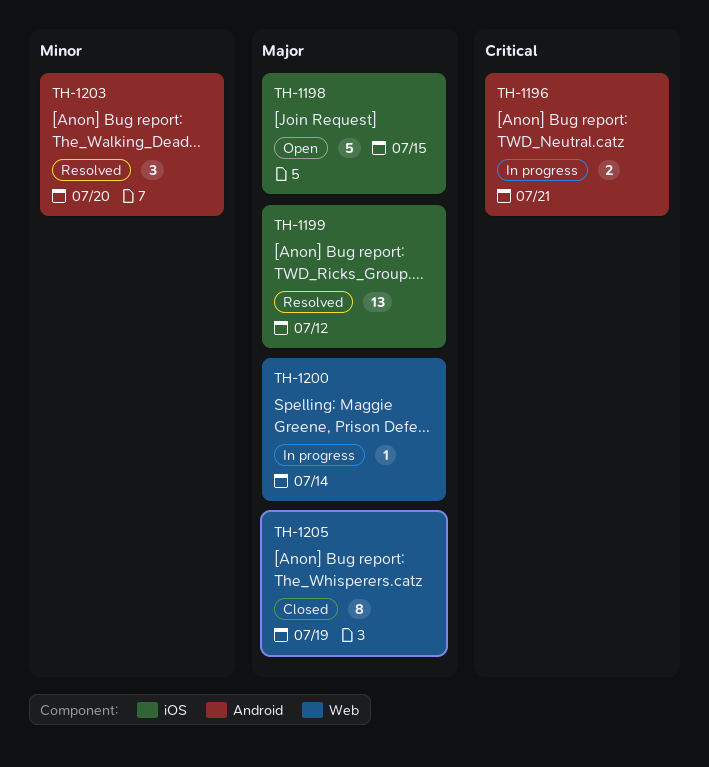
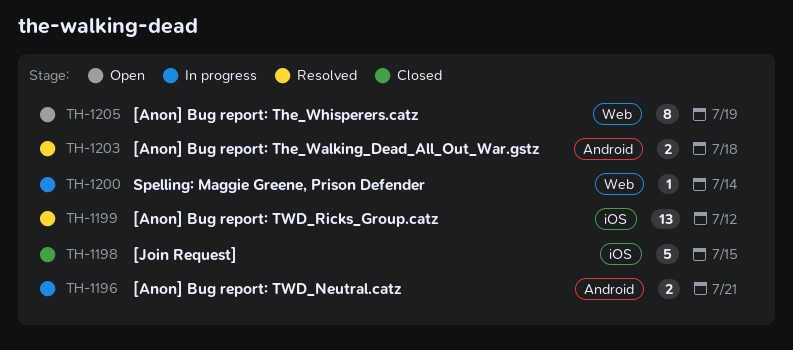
TH-1198, status: Open -> Closed
TH-1203, estimate: 3 -> 2
TH-1203, due: Jul 20 -> Jul 18
TH-1205, status: Closed -> Open

